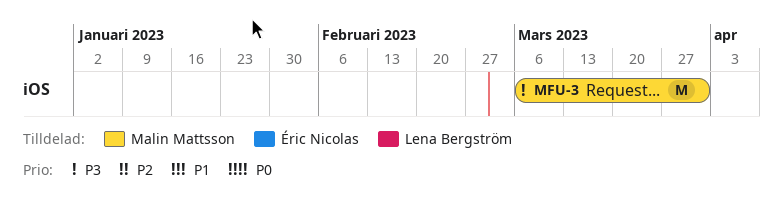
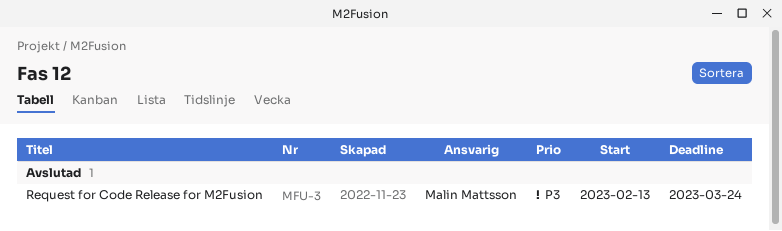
MFU-3, start: Mar 6 -> Feb 13
MFU-3, due: Mar 31 -> Mar 24

